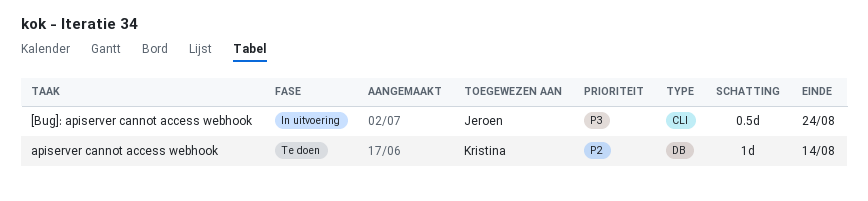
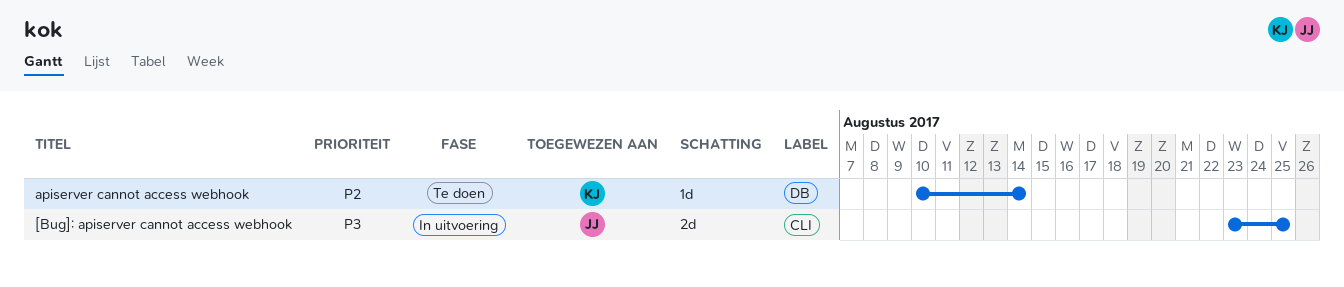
[Bug]: apiserver cannot access webhook, estimate: 0.5d -> 2d
[Bug]: apiserver cannot access webhook, due: Aug 24 -> Aug 25

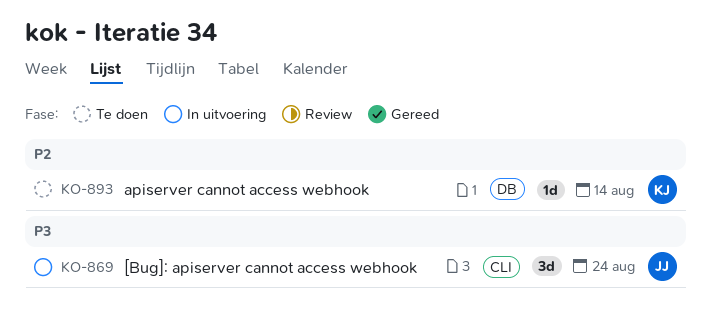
[Bug]: apiserver cannot access webhook, estimate: 2d -> 3d
[Bug]: apiserver cannot access webhook, due: Aug 25 -> Aug 24

